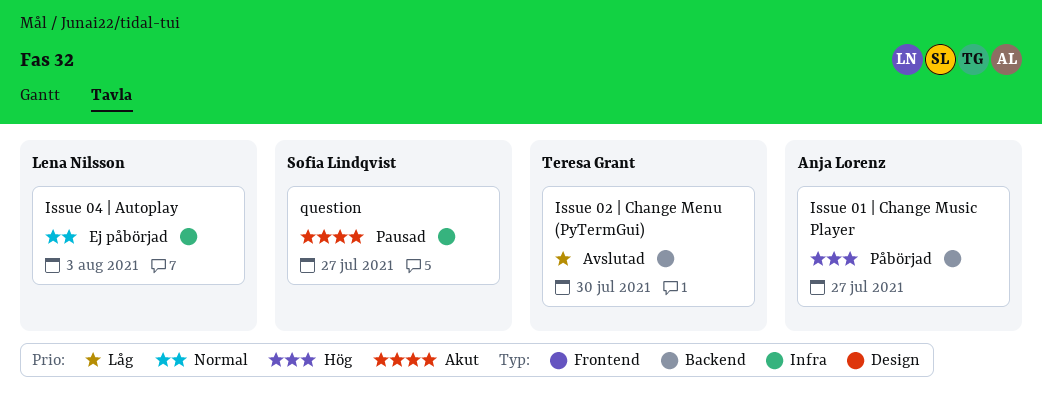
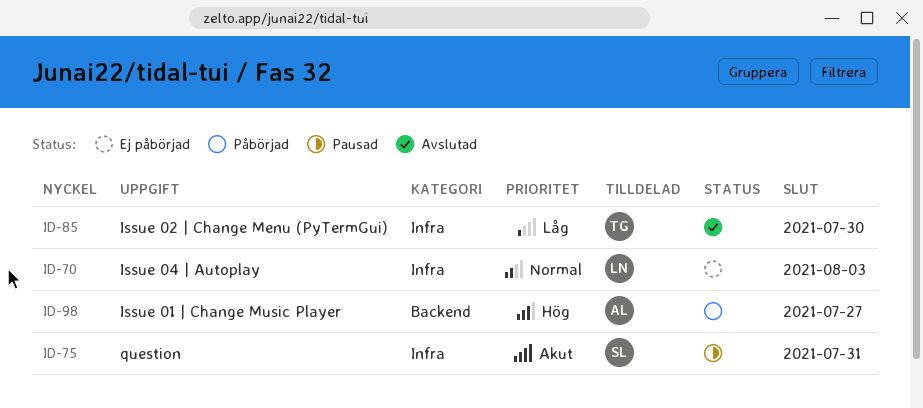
Issue 02 | Change Menu (PyTermGui), label: Backend -> Infra
question, due: Jul 27 -> Jul 31

